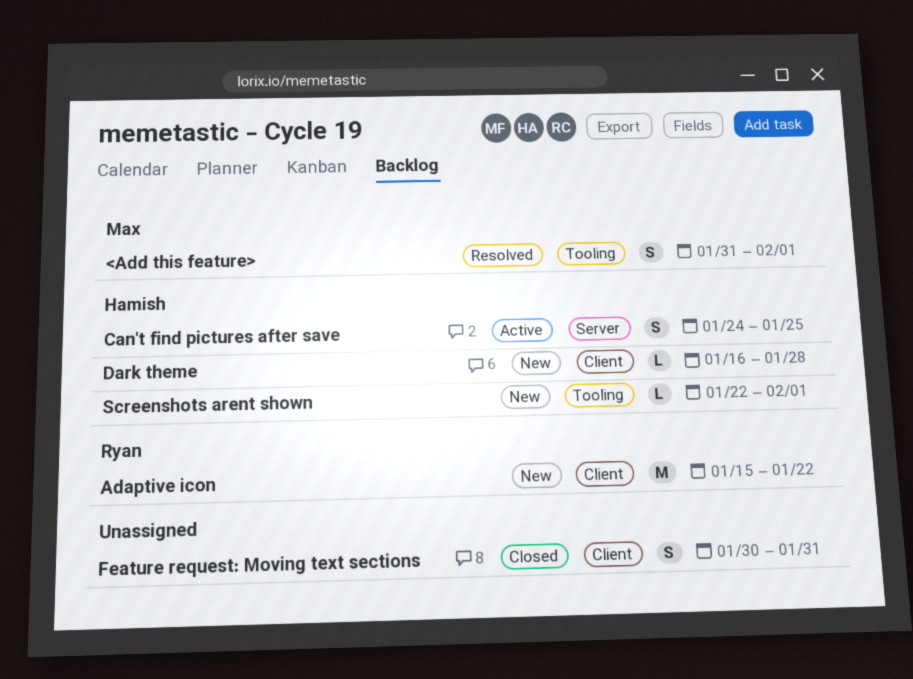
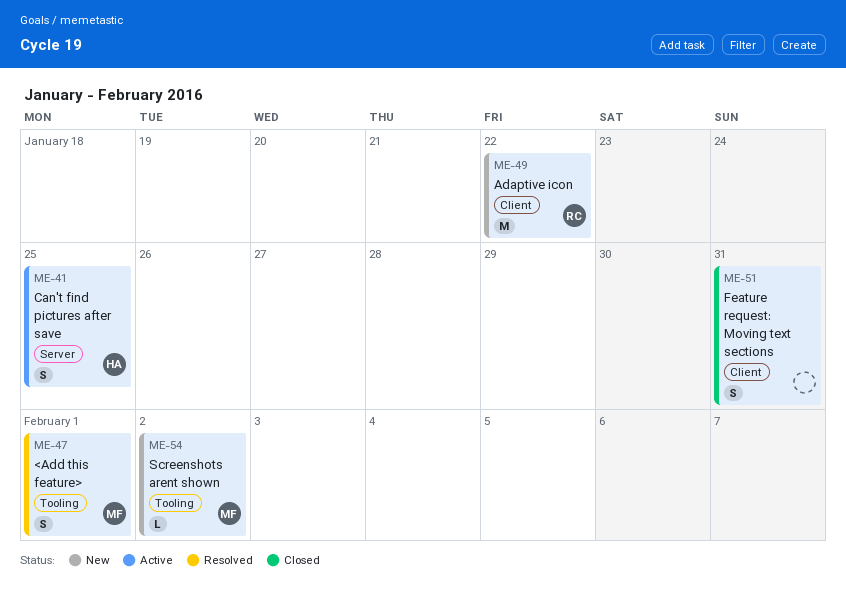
Dark theme: present -> none
Screenshots arent shown, owner: Hamish -> Max
Screenshots arent shown, due: Feb 1 -> Feb 2

